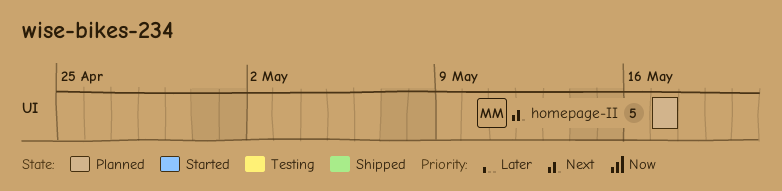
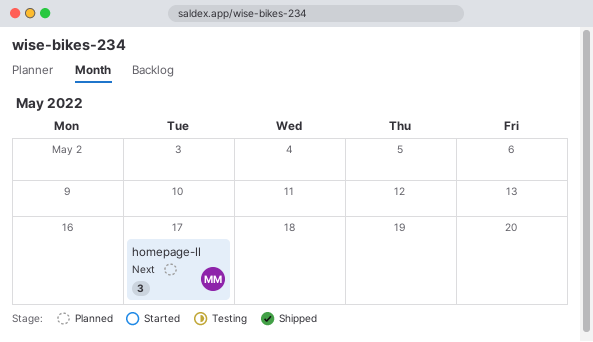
homepage-II, estimate: 5 -> 3

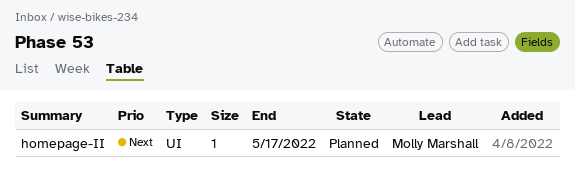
homepage-II, estimate: 3 -> 1

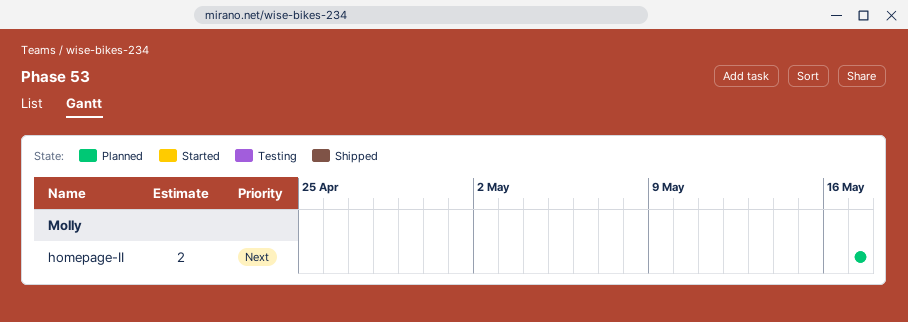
homepage-II, estimate: 1 -> 2

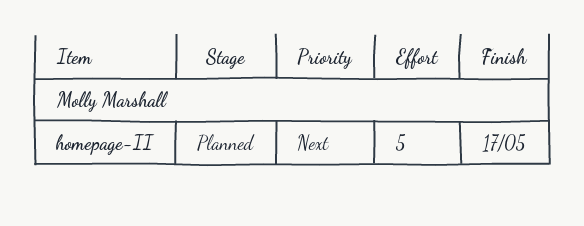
homepage-II, estimate: 2 -> 5

